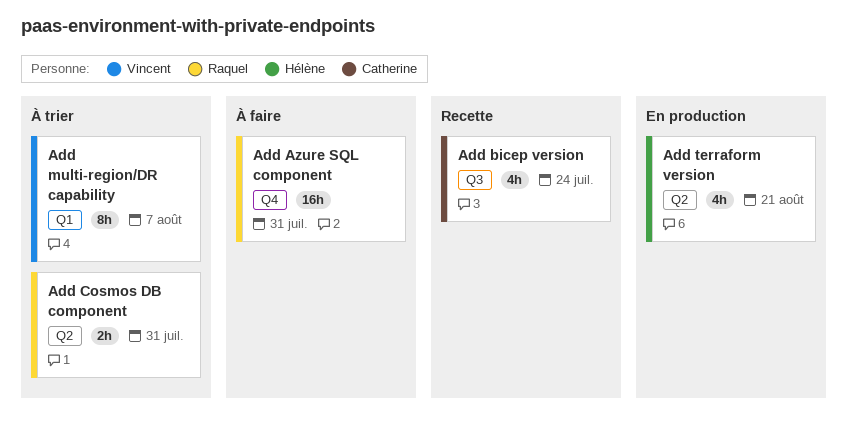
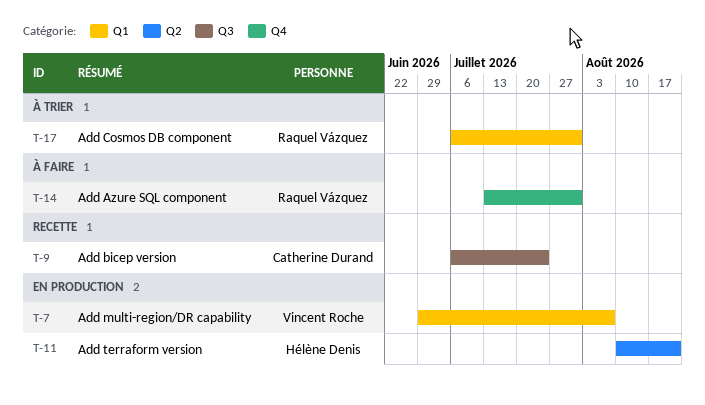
Add Cosmos DB component, label: Q2 -> Q1
Add multi-region/DR capability, status: À trier -> En production

